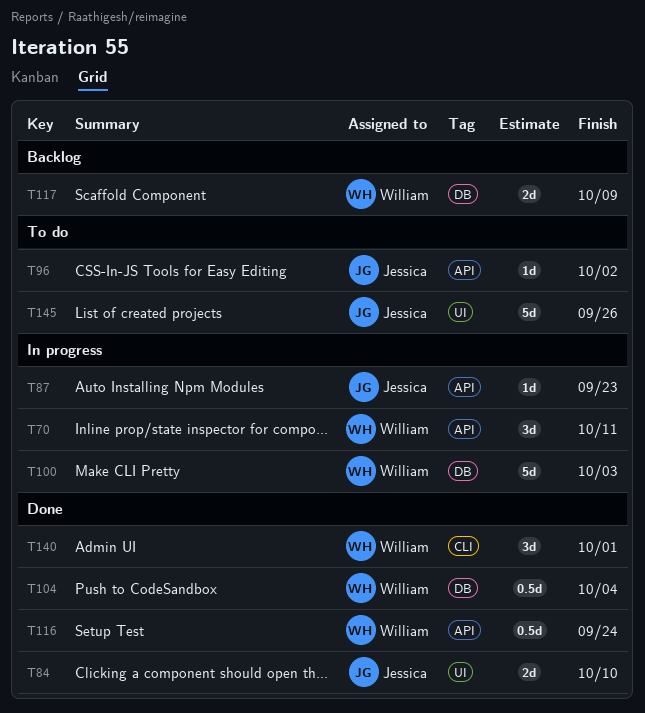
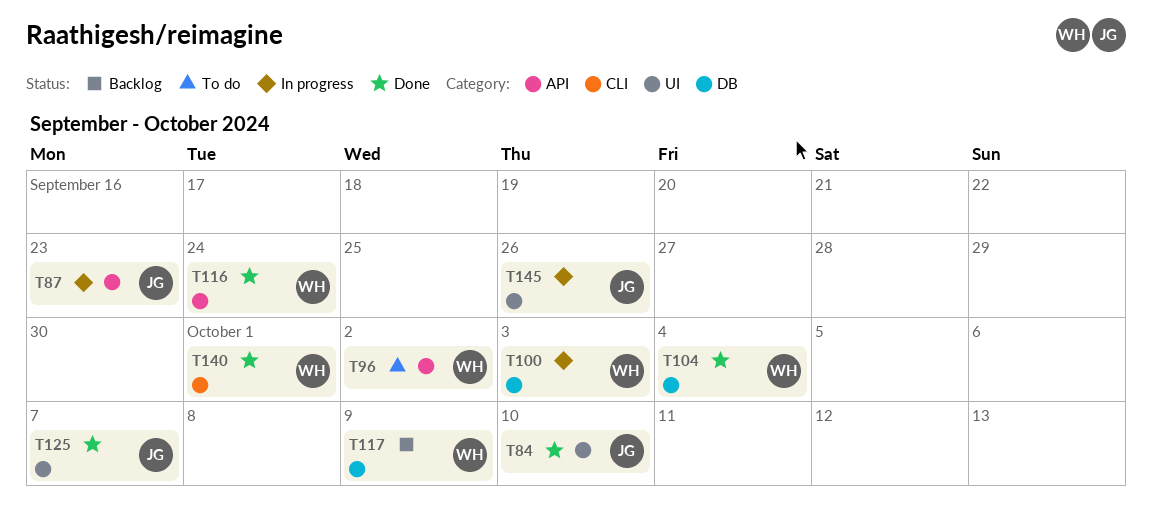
T70: present -> none
T96, owner: Jessica -> William
T125: none -> present
T145, status: To do -> In progress

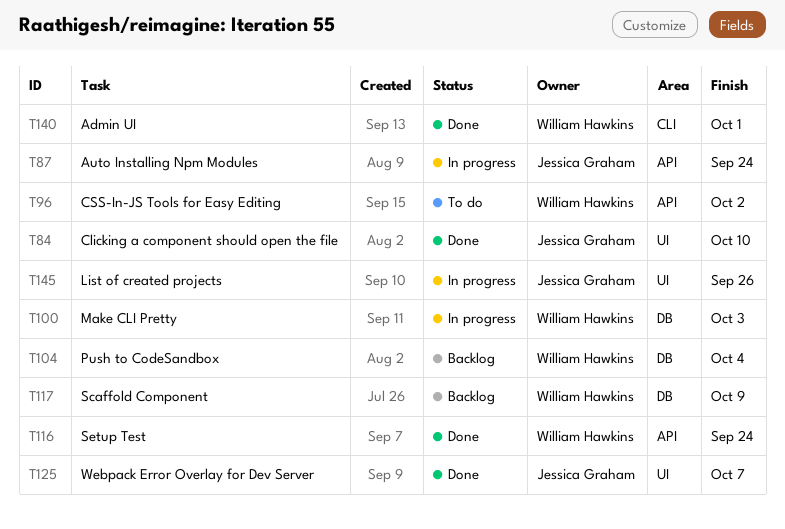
T87, due: Sep 23 -> Sep 24
T104, status: Done -> Backlog

